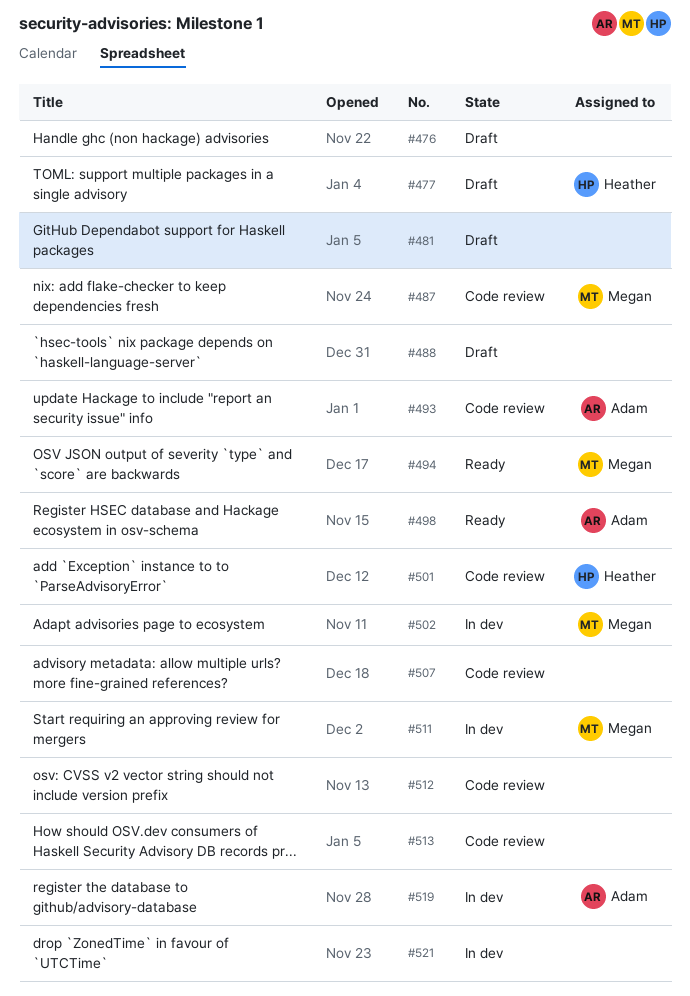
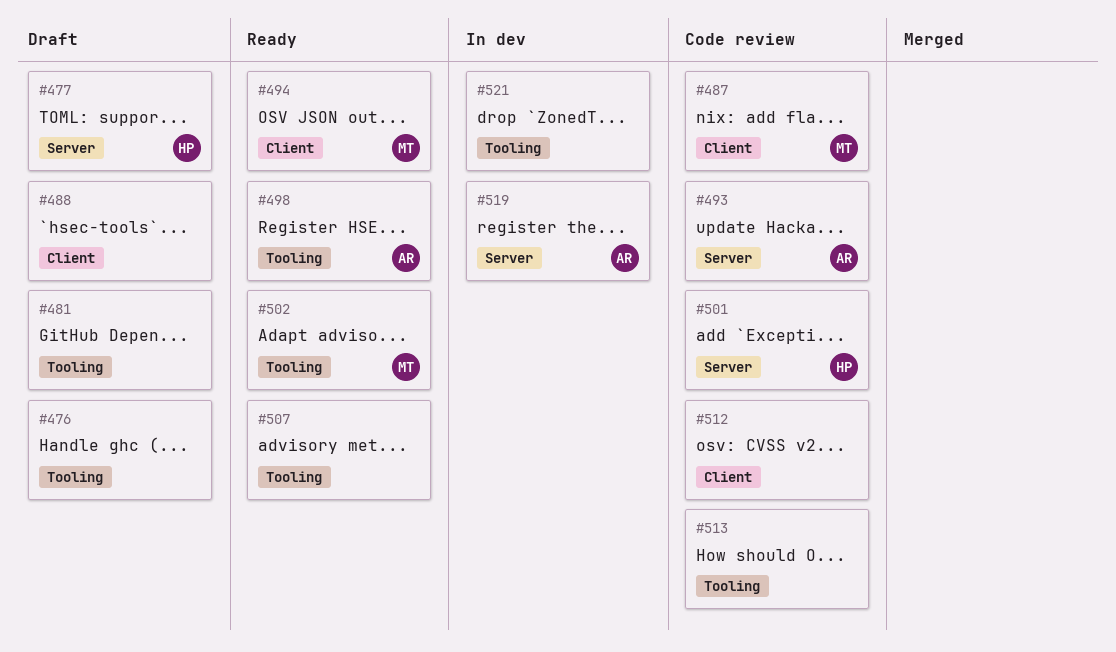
#502, status: In dev -> Ready
#507, status: Code review -> Ready
#511: present -> none

